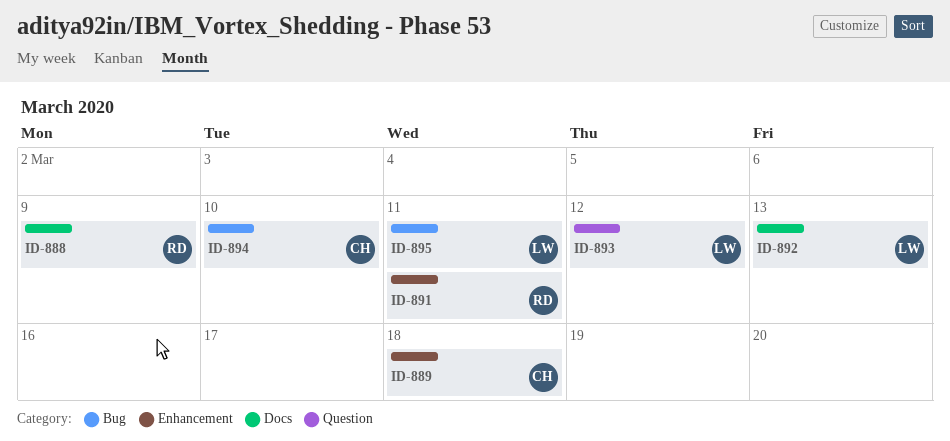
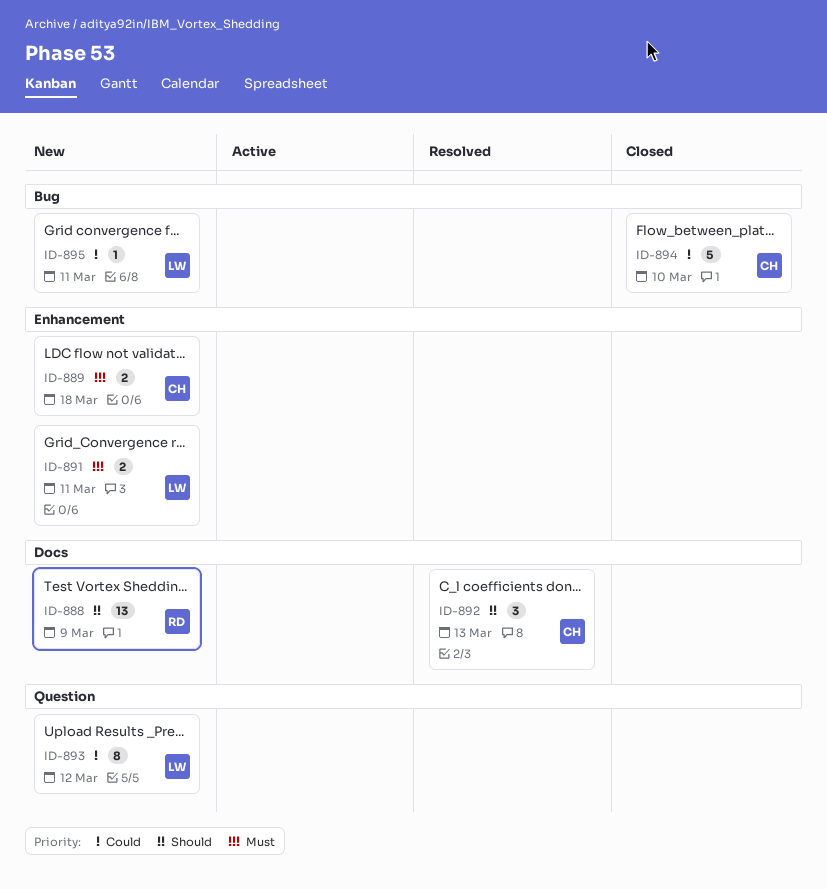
ID-891, owner: RD -> LW
ID-892, owner: LW -> CH

